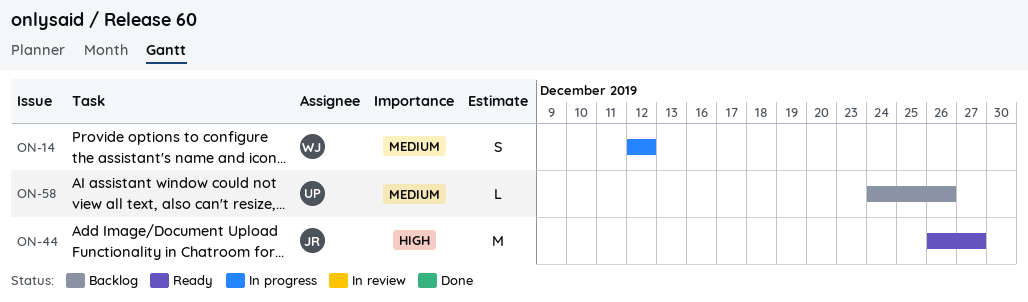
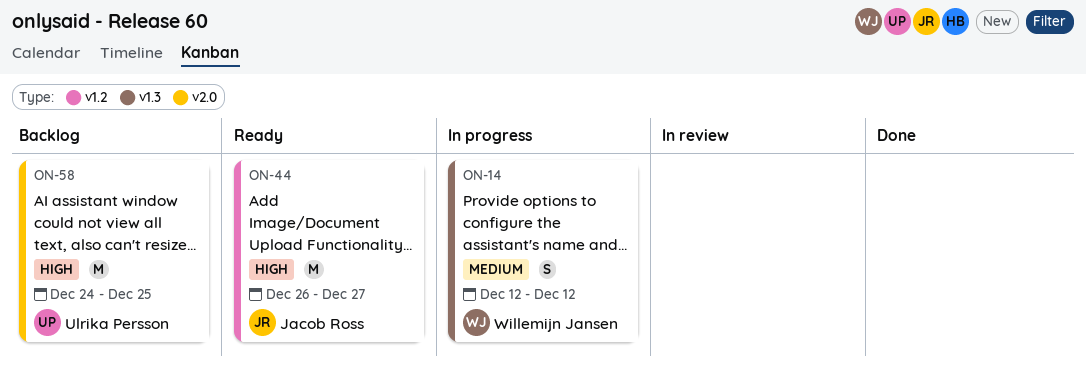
ON-58, priority: Medium -> High
ON-58, estimate: L -> M
ON-58, due: Dec 26 -> Dec 25

